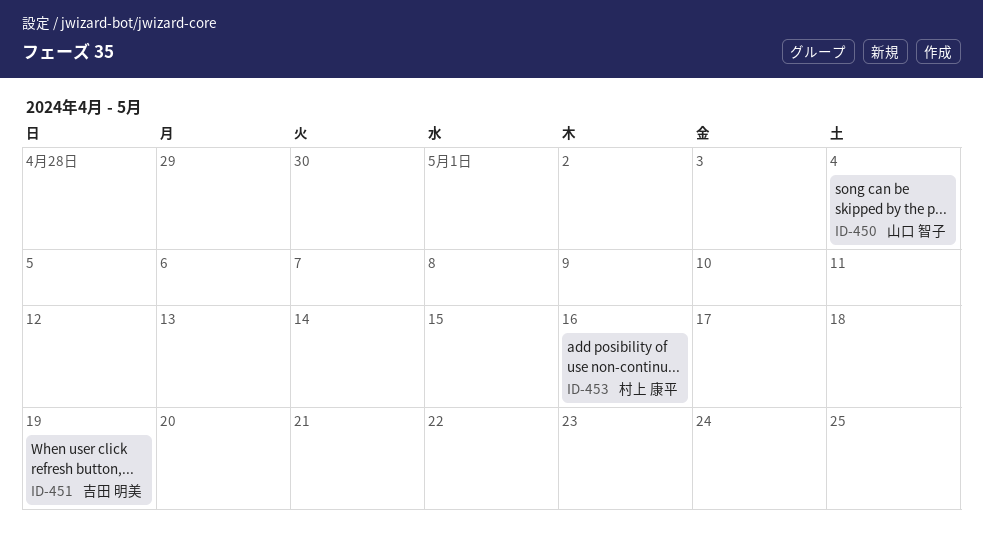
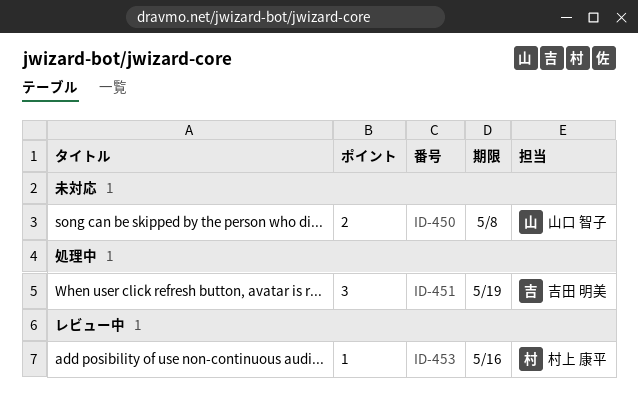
ID-450, due: May 4 -> May 8

